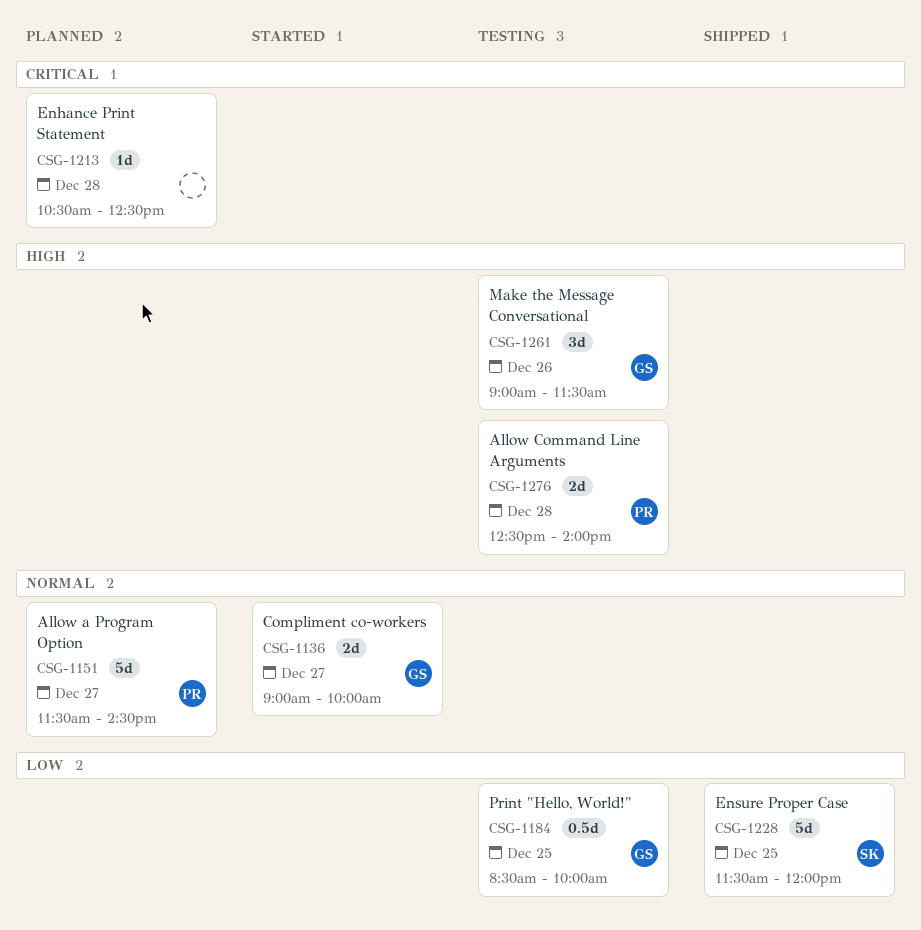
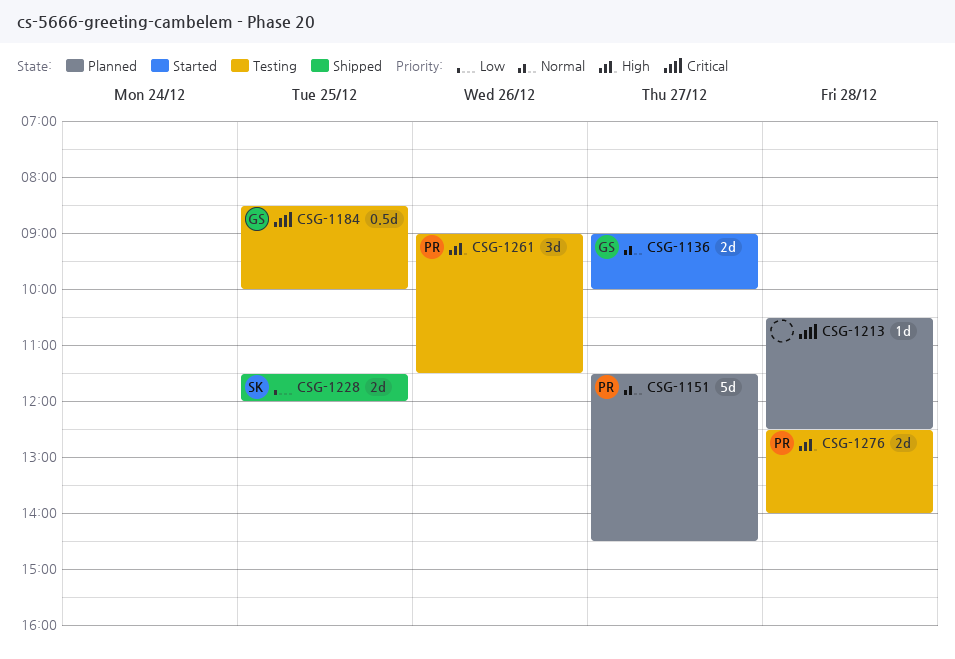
CSG-1184, priority: Low -> Critical
CSG-1228, estimate: 5d -> 2d
CSG-1261, owner: GS -> PR

